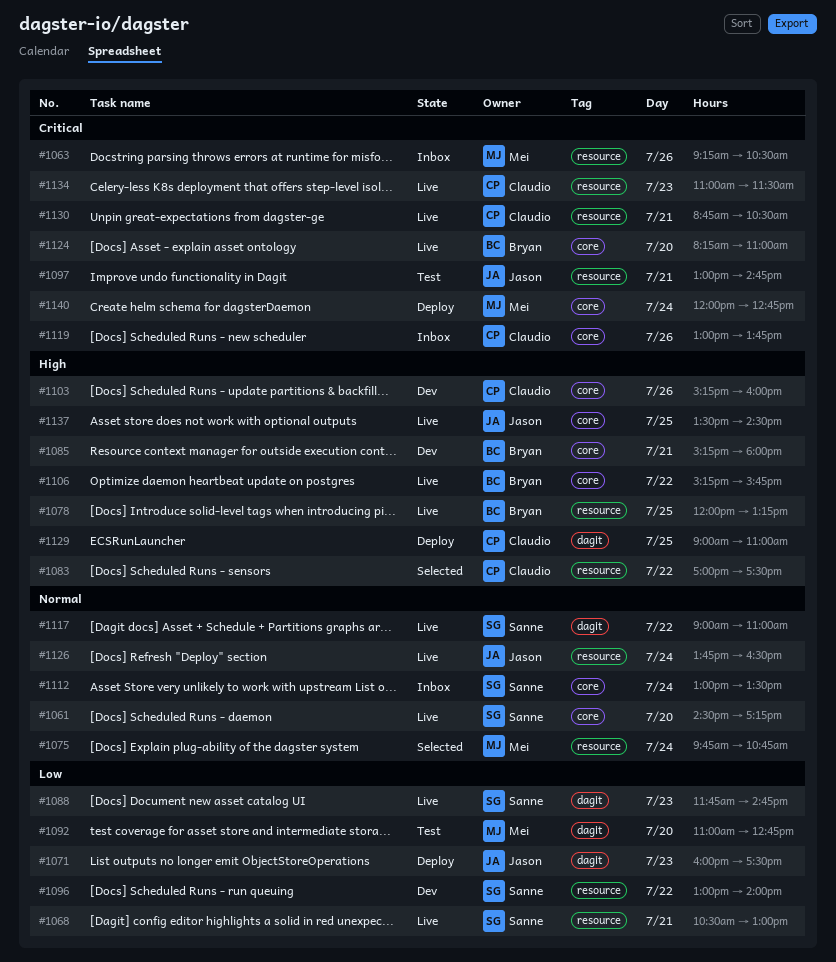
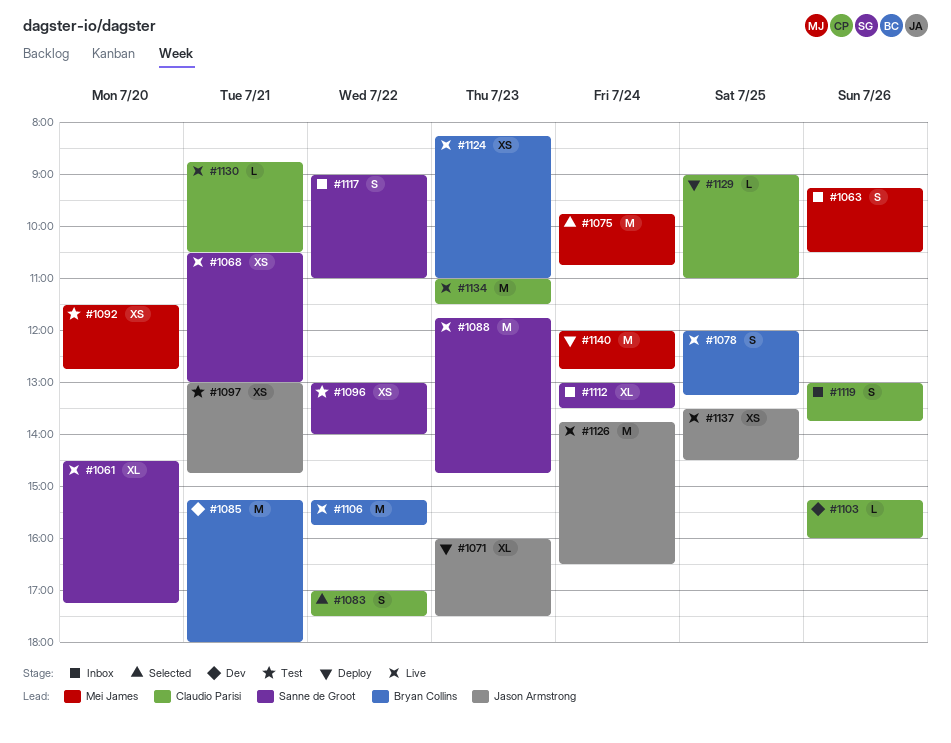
#1092, begins: 11:00 -> 11:30
#1096, status: Dev -> Test
#1117, status: Live -> Inbox
#1124, day: Jul 20 -> Jul 23

